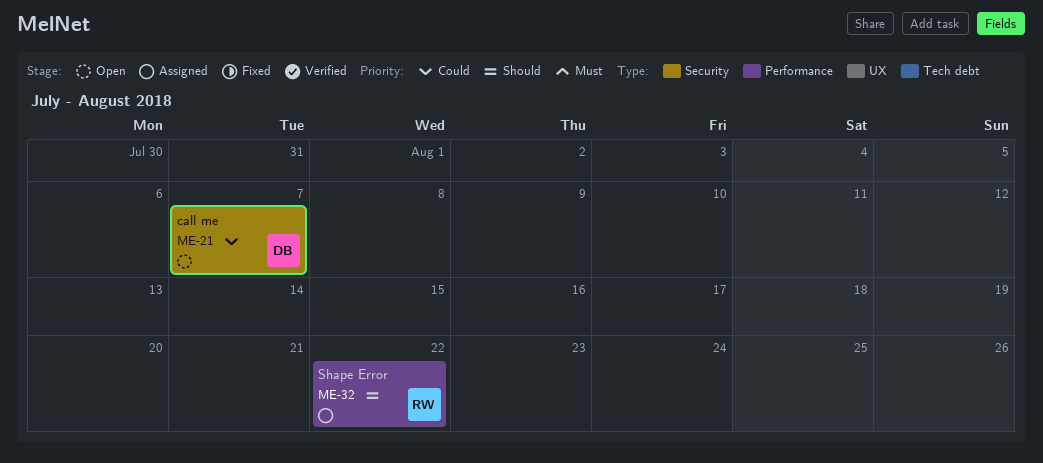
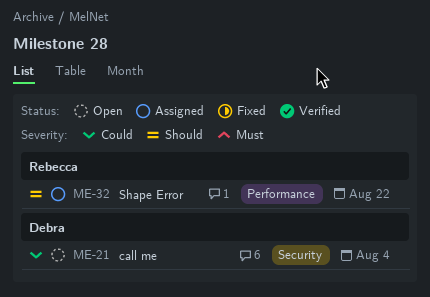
ME-21, due: Aug 7 -> Aug 4

